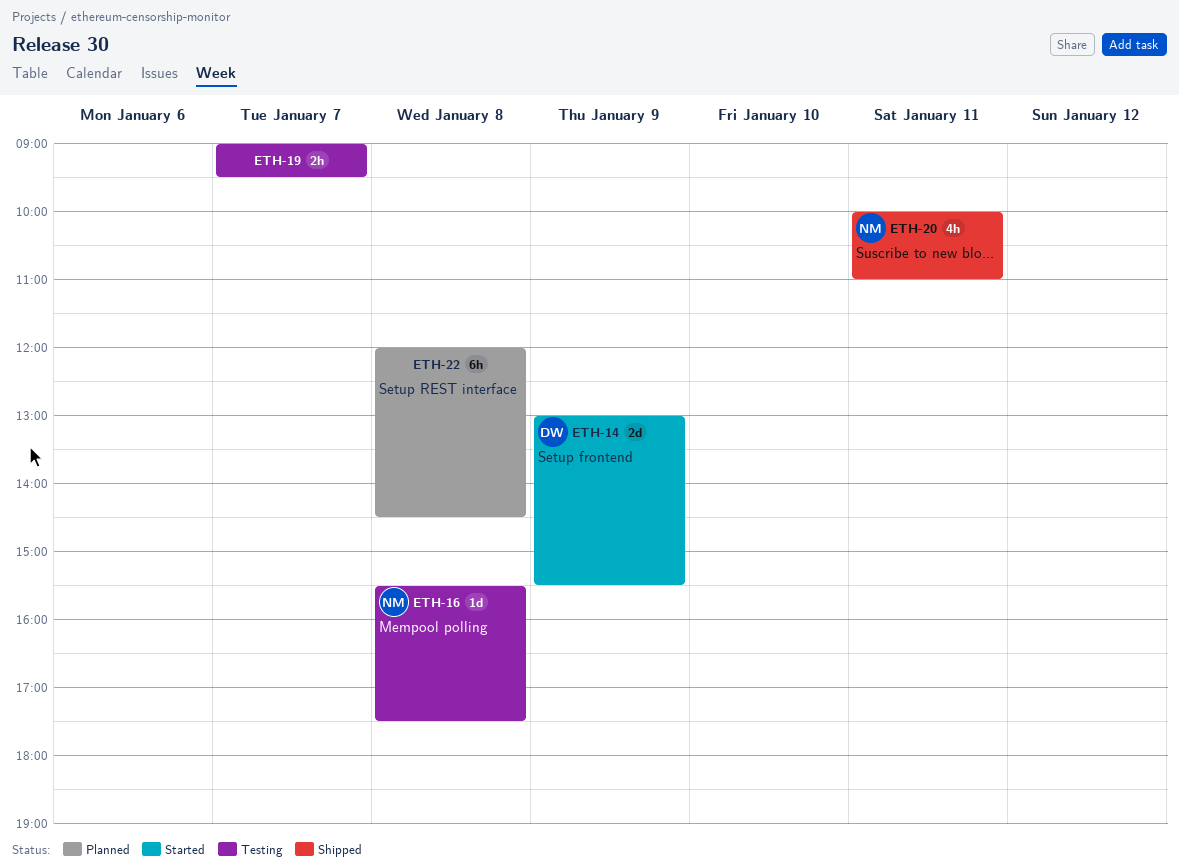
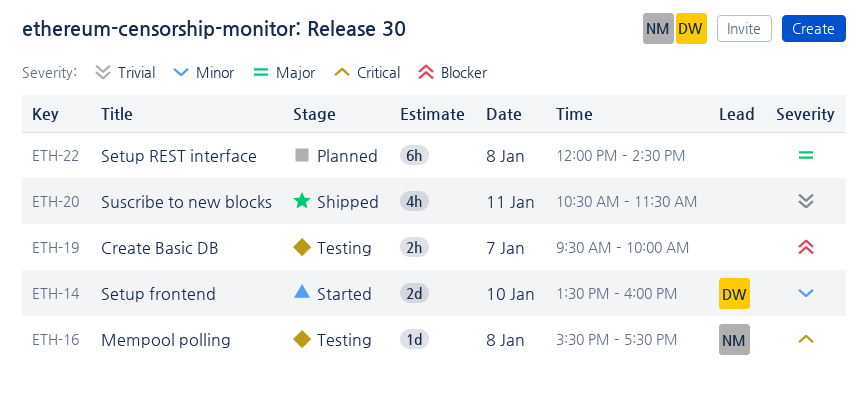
ETH-14, day: Jan 9 -> Jan 10
ETH-14, begins: 13:00 -> 13:30
ETH-14, ends: 15:30 -> 16:00
ETH-19, begins: 09:00 -> 09:30
ETH-19, ends: 09:30 -> 10:00
ETH-20, owner: NM -> none
ETH-20, begins: 10:00 -> 10:30
ETH-20, ends: 11:00 -> 11:30

